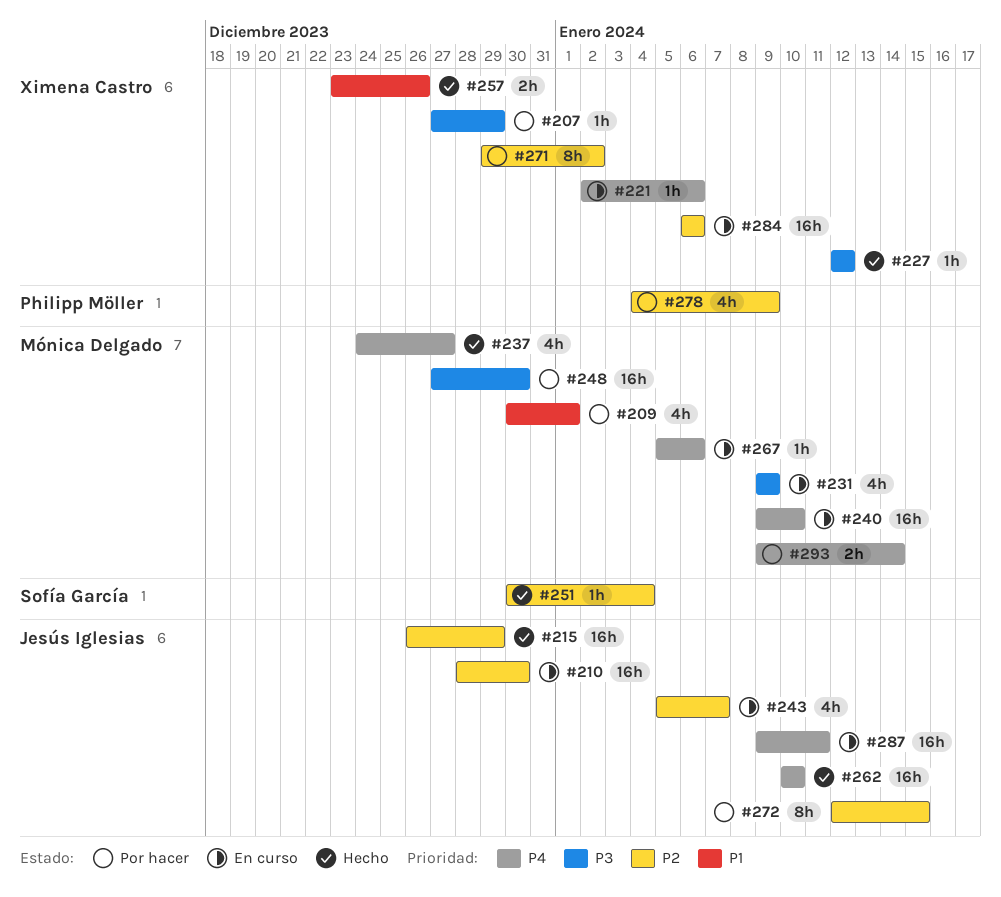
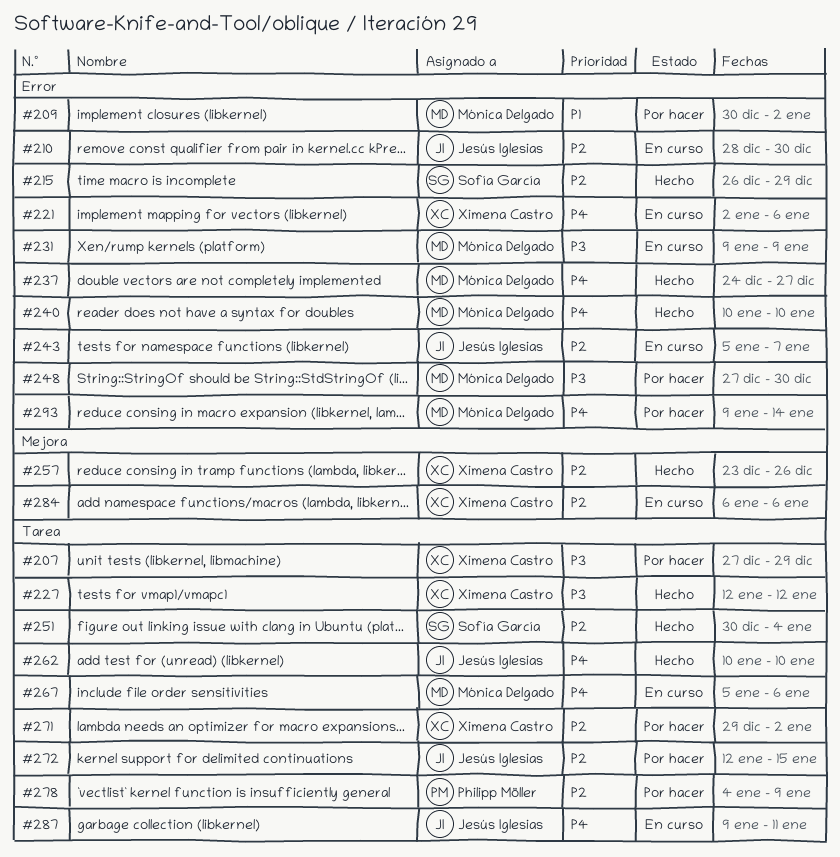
#209, due: Jan 1 -> Jan 2
#215, owner: Jesús Iglesias -> Sofía García
#240, status: En curso -> Hecho
#240, start: Jan 9 -> Jan 10
#257, priority: P1 -> P2

